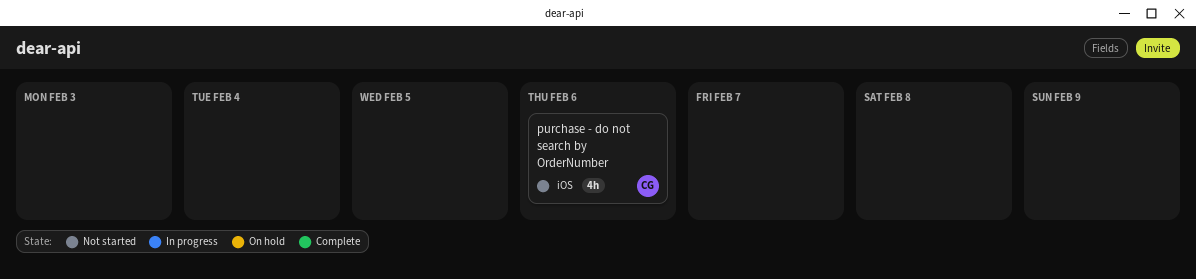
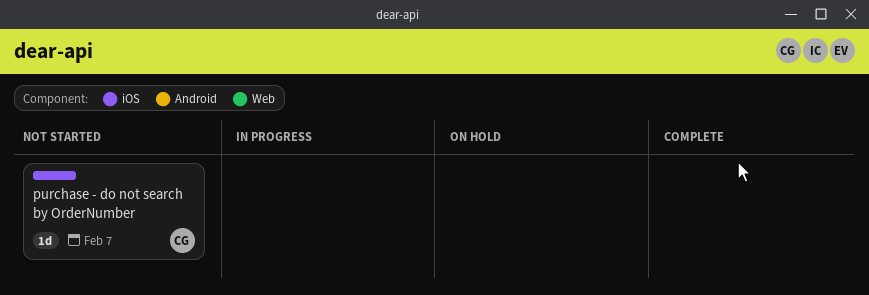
purchase - do not search by OrderNumber, estimate: 4h -> 1d
purchase - do not search by OrderNumber, due: Feb 6 -> Feb 7

